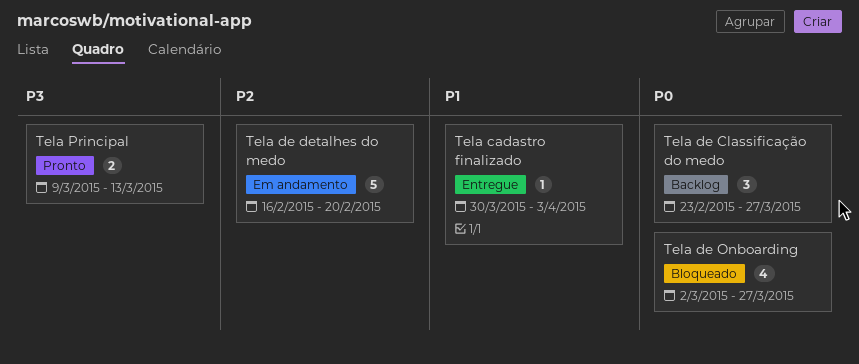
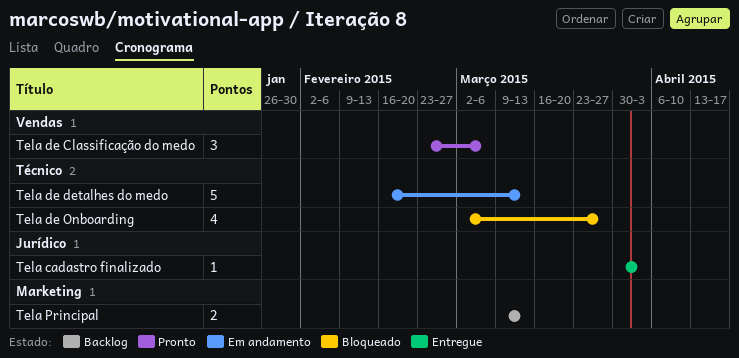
Tela de Classificação do medo, status: Backlog -> Pronto
Tela de Classificação do medo, due: Mar 27 -> Mar 6
Tela de detalhes do medo, due: Feb 20 -> Mar 13
Tela Principal, status: Pronto -> Backlog

